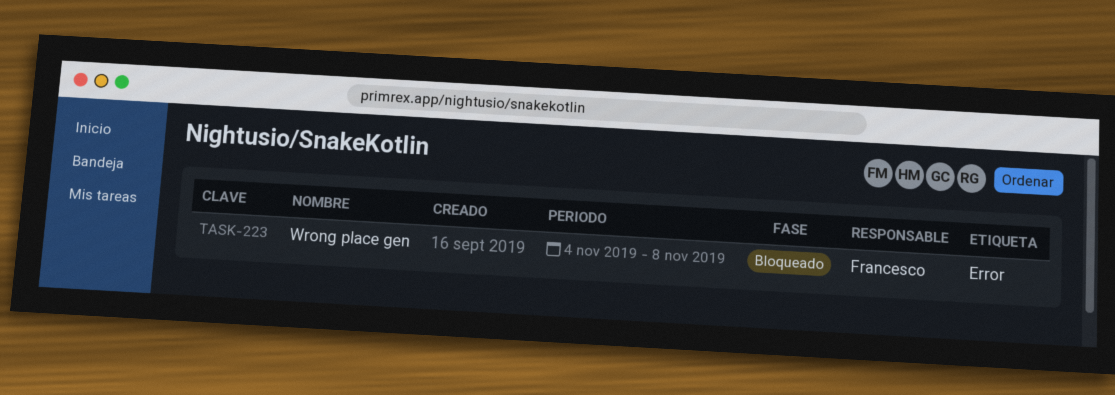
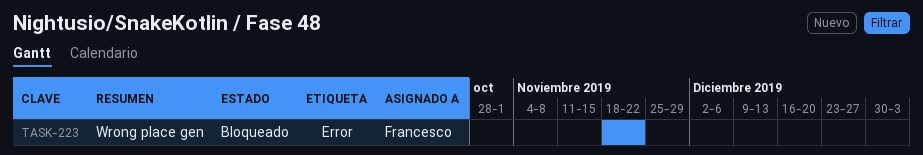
TASK-223, start: Nov 4 -> Nov 18
TASK-223, due: Nov 8 -> Nov 22

